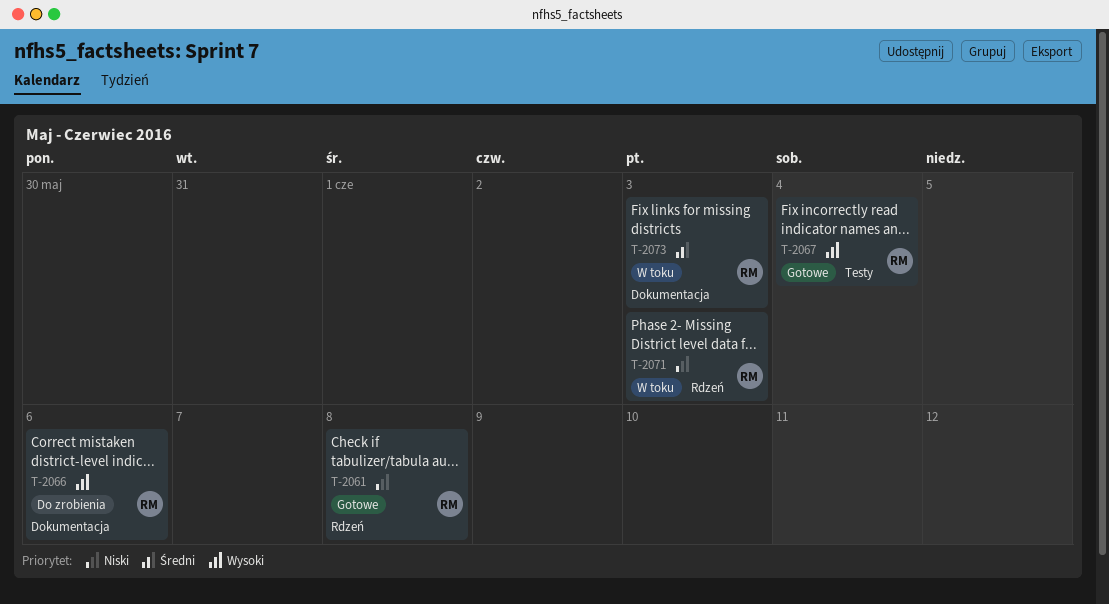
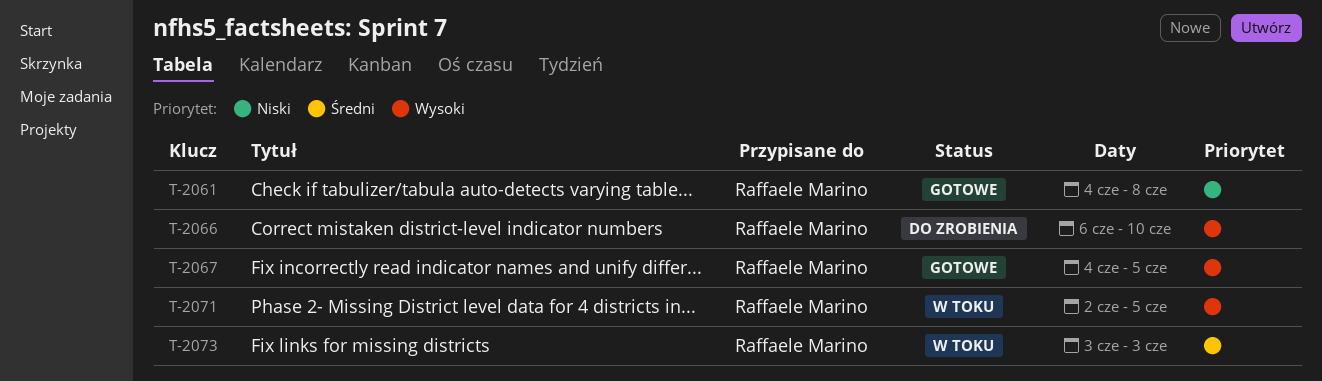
T-2066, due: Jun 6 -> Jun 10
T-2067, due: Jun 4 -> Jun 5
T-2071, priority: Niski -> Wysoki
T-2071, due: Jun 3 -> Jun 5

